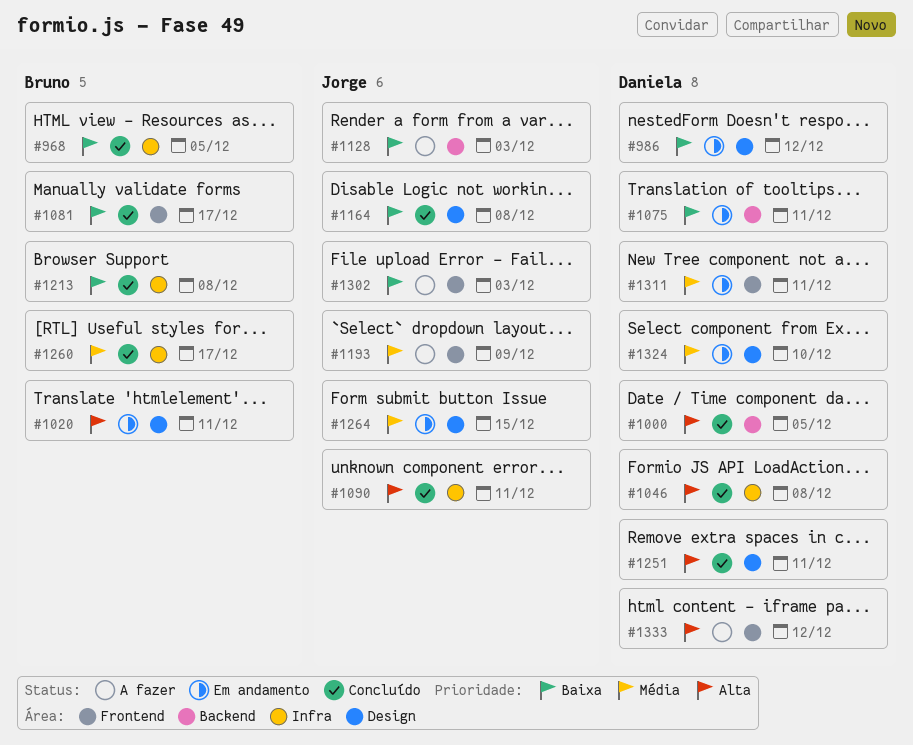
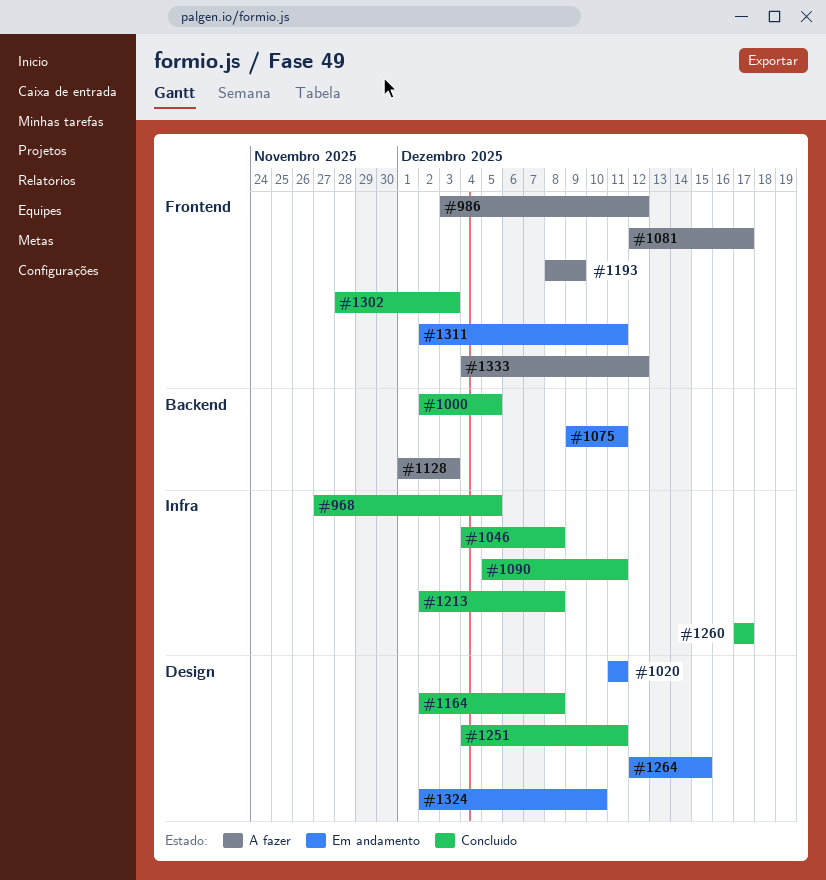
#986, status: Em andamento -> A fazer
#986, label: Design -> Frontend
#1081, status: Concluído -> A fazer
#1302, status: A fazer -> Concluído

